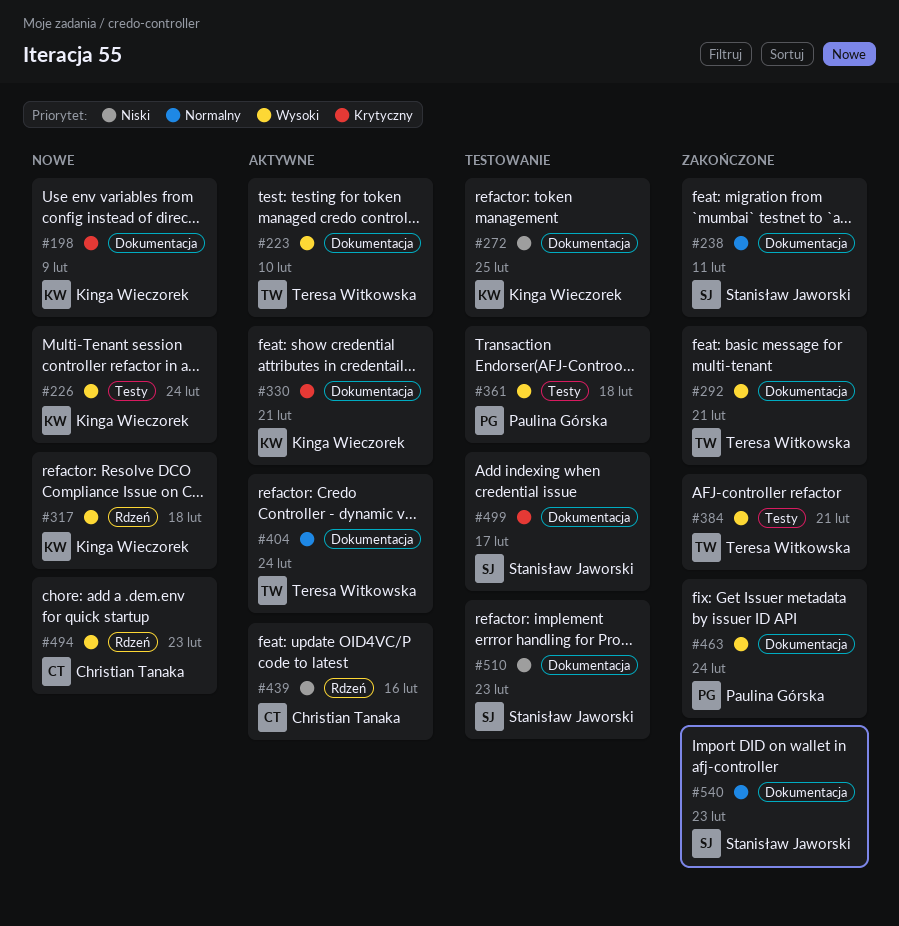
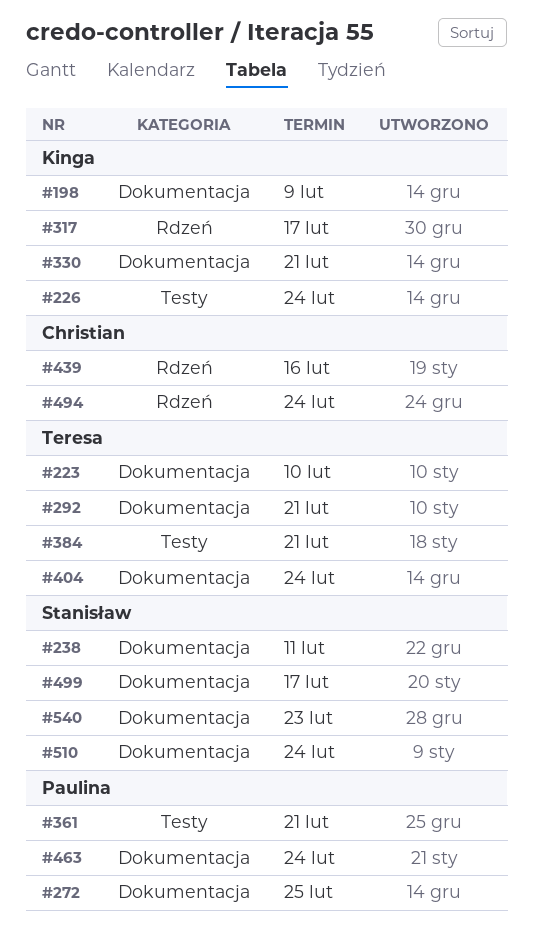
#272, owner: Kinga Wieczorek -> Paulina Górska
#317, due: Feb 18 -> Feb 17
#361, due: Feb 18 -> Feb 21
#494, due: Feb 23 -> Feb 24
#510, due: Feb 23 -> Feb 24

